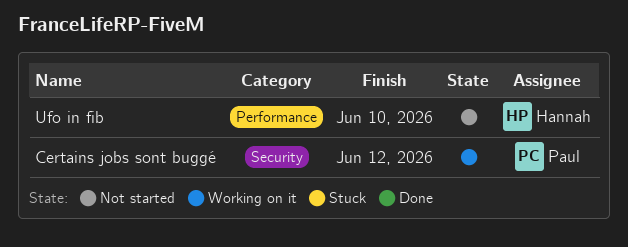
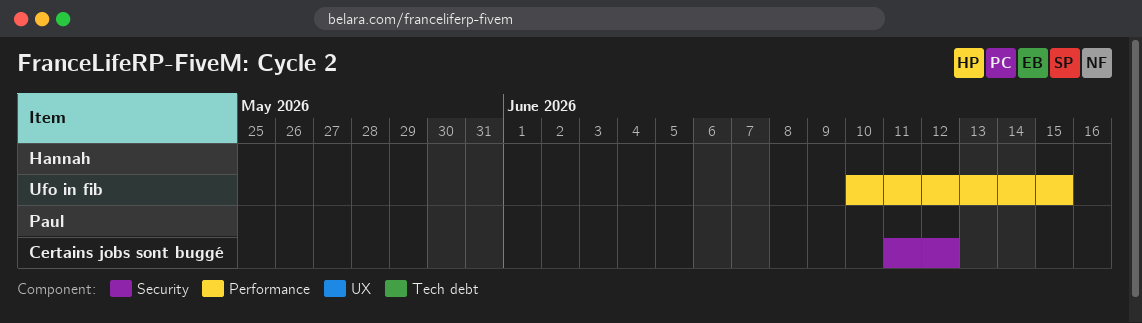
Ufo in fib, due: Jun 10 -> Jun 15

